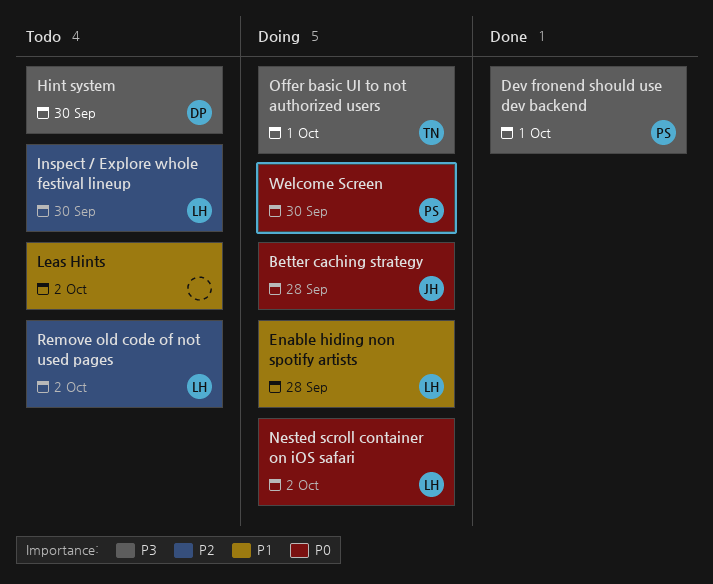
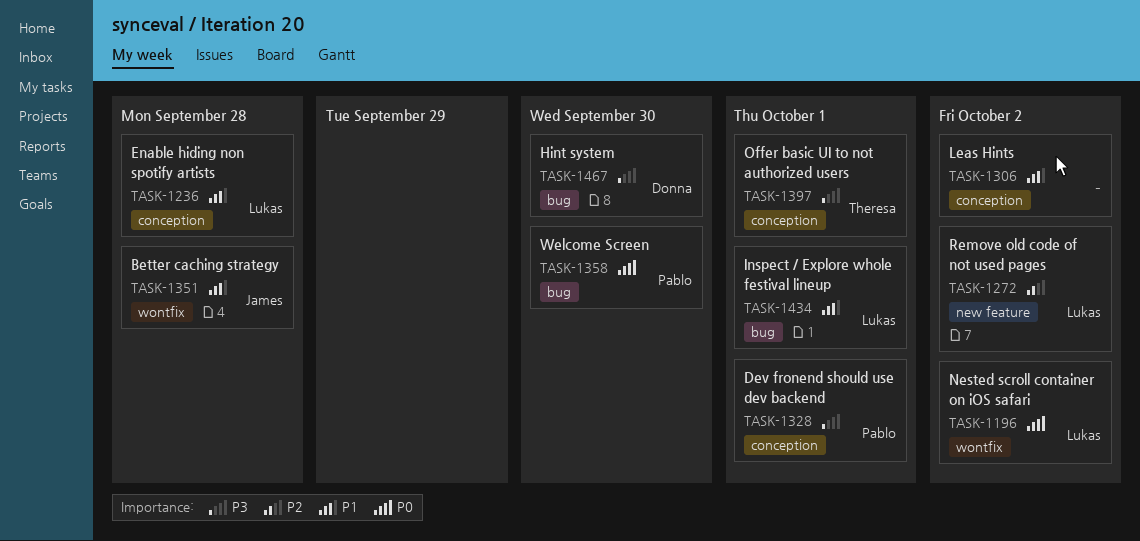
Better caching strategy, priority: P0 -> P1
Inspect / Explore whole festival lineup, priority: P2 -> P1
Inspect / Explore whole festival lineup, due: Sep 30 -> Oct 1

